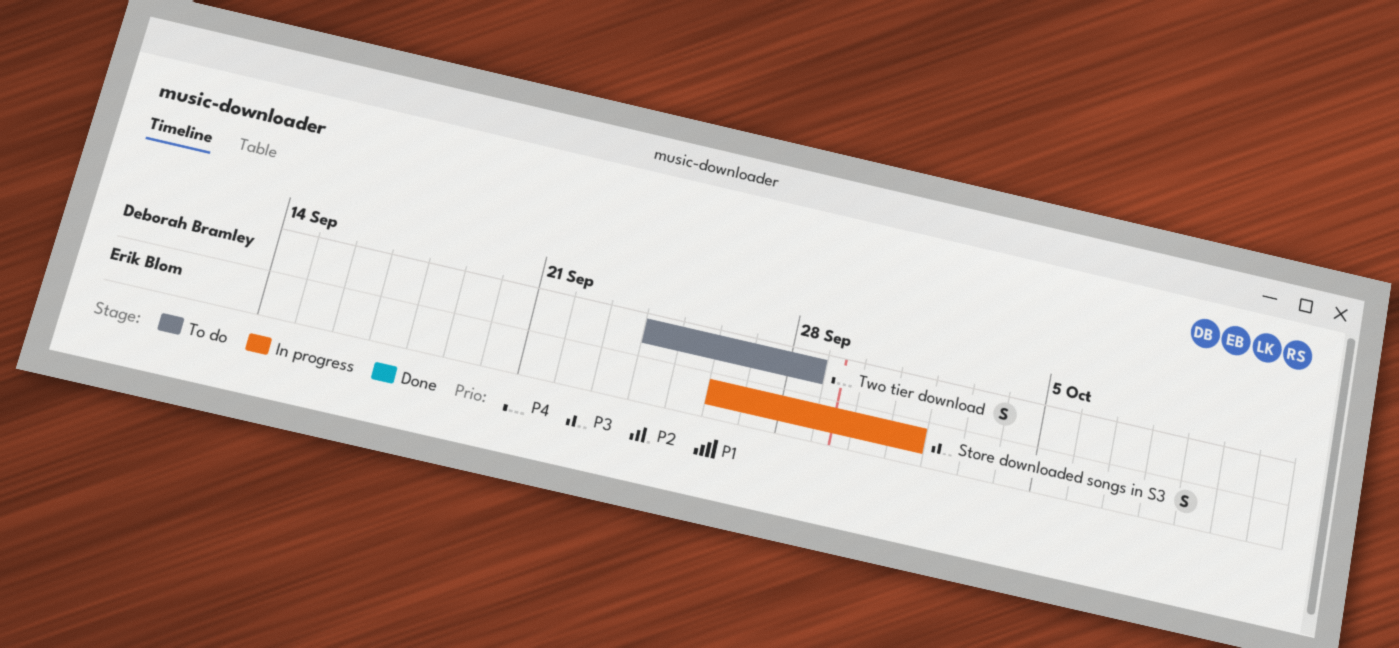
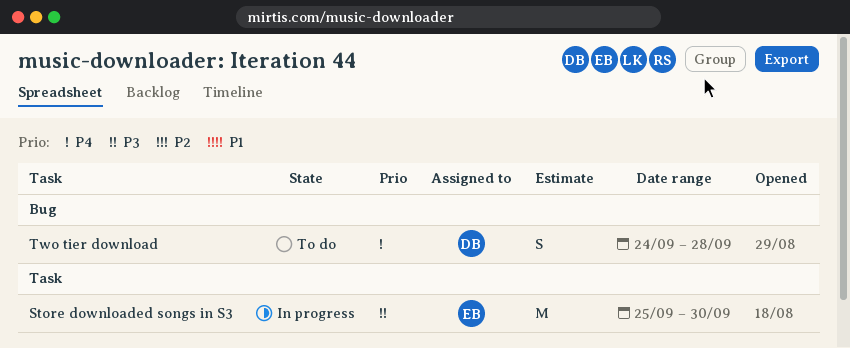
Store downloaded songs in S3, estimate: S -> M
Store downloaded songs in S3, start: Sep 26 -> Sep 25
Store downloaded songs in S3, due: Oct 1 -> Sep 30

